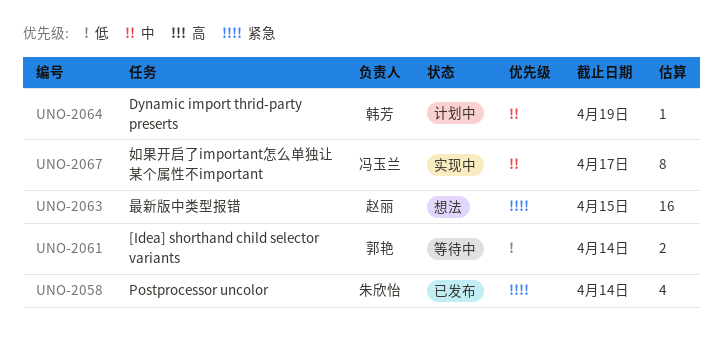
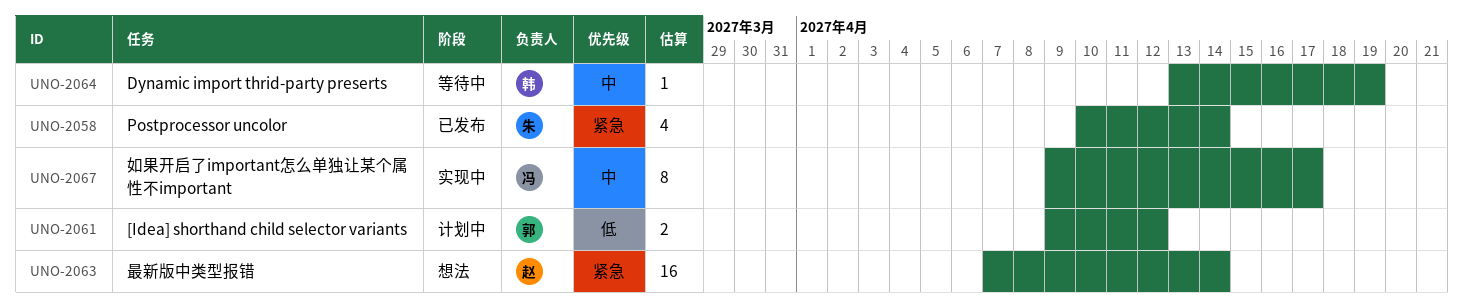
UNO-2061, status: 等待中 -> 计划中
UNO-2061, due: Apr 14 -> Apr 12
UNO-2063, due: Apr 15 -> Apr 14
UNO-2064, status: 计划中 -> 等待中

